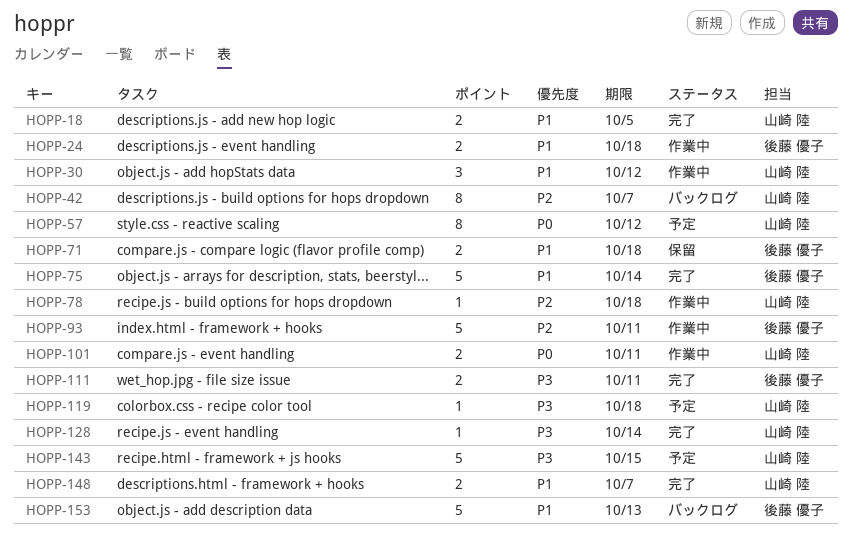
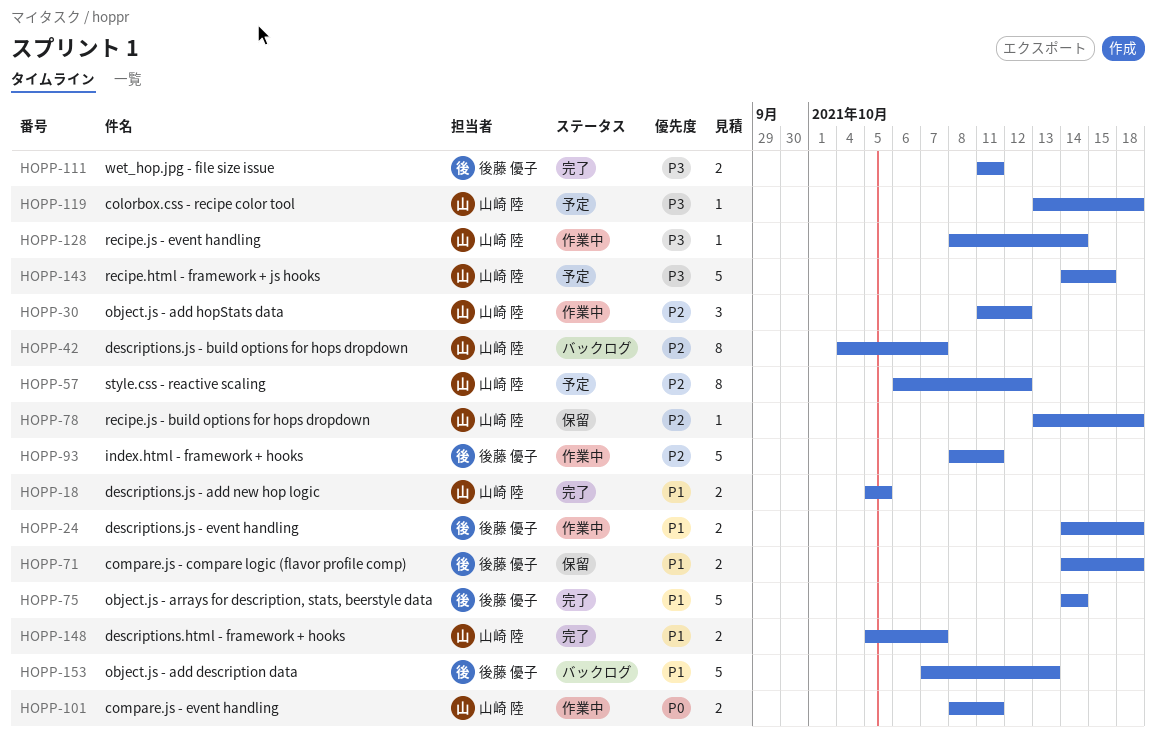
HOPP-30, priority: P1 -> P2
HOPP-57, priority: P0 -> P2
HOPP-78, status: 作業中 -> 保留
HOPP-128, status: 完了 -> 作業中

